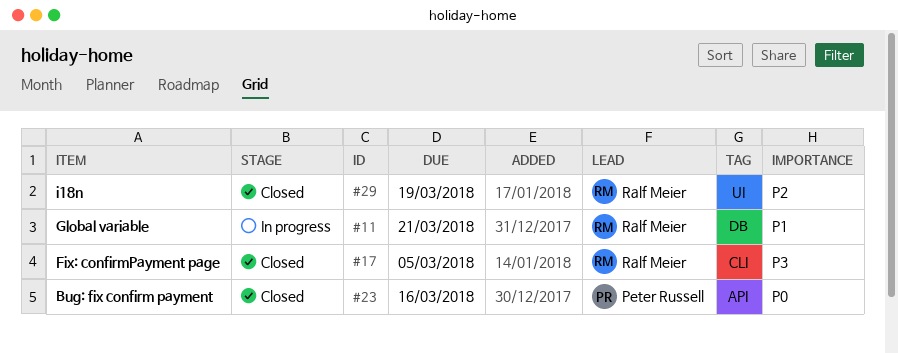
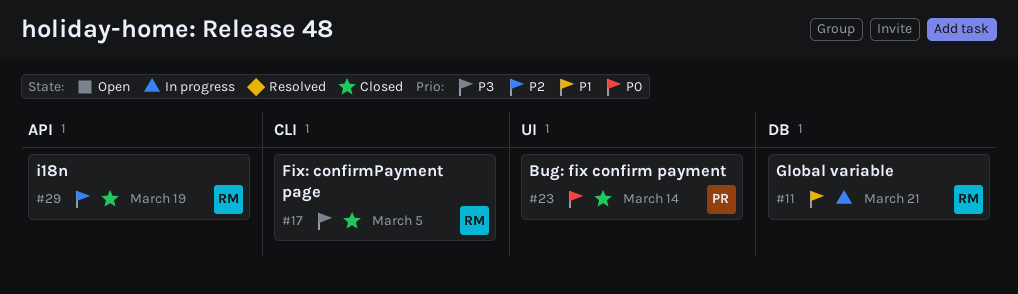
#23, label: API -> UI
#23, due: Mar 16 -> Mar 14
#29, label: UI -> API

